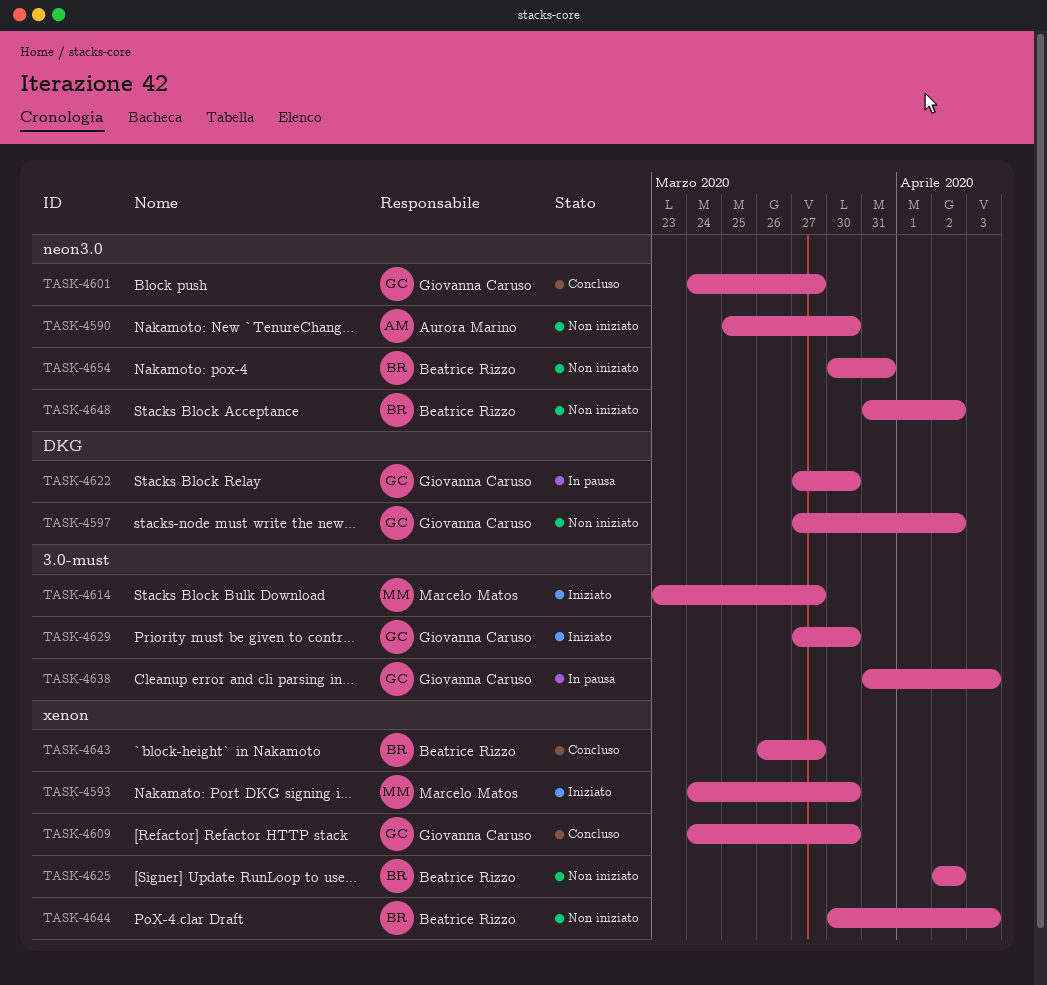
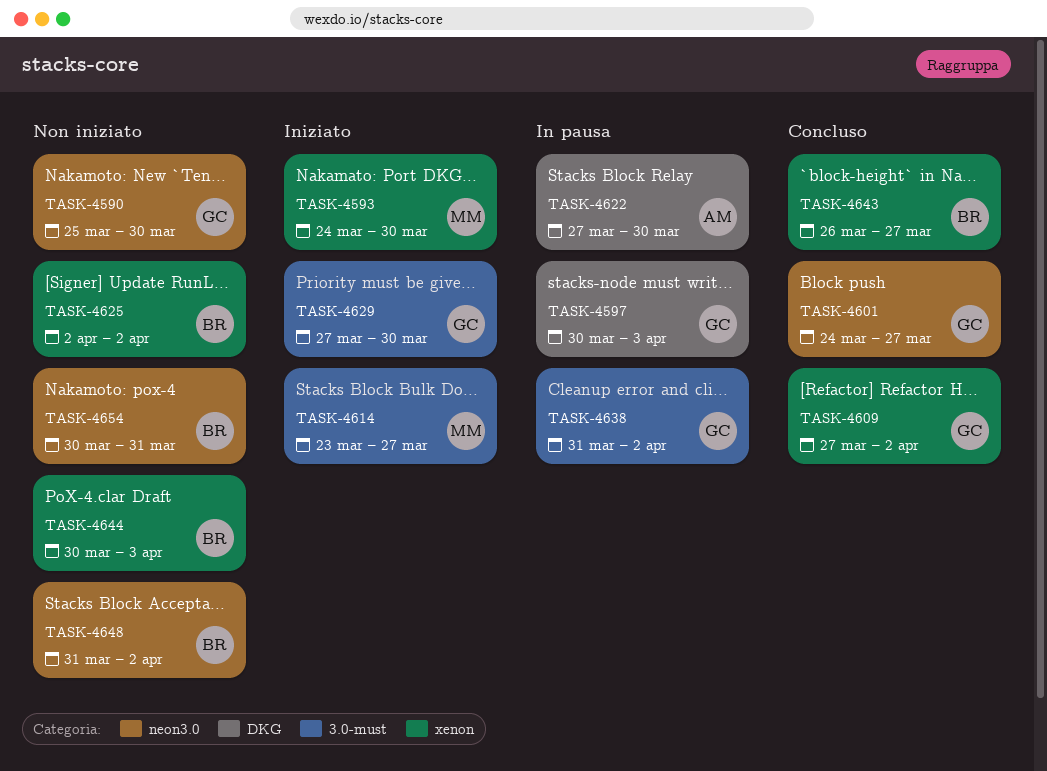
TASK-4590, owner: Aurora Marino -> Giovanna Caruso
TASK-4597, status: Non iniziato -> In pausa
TASK-4597, start: Mar 27 -> Mar 30
TASK-4597, due: Apr 2 -> Apr 3
TASK-4609, start: Mar 24 -> Mar 27
TASK-4609, due: Mar 30 -> Apr 2
TASK-4622, owner: Giovanna Caruso -> Aurora Marino
TASK-4638, due: Apr 3 -> Apr 2

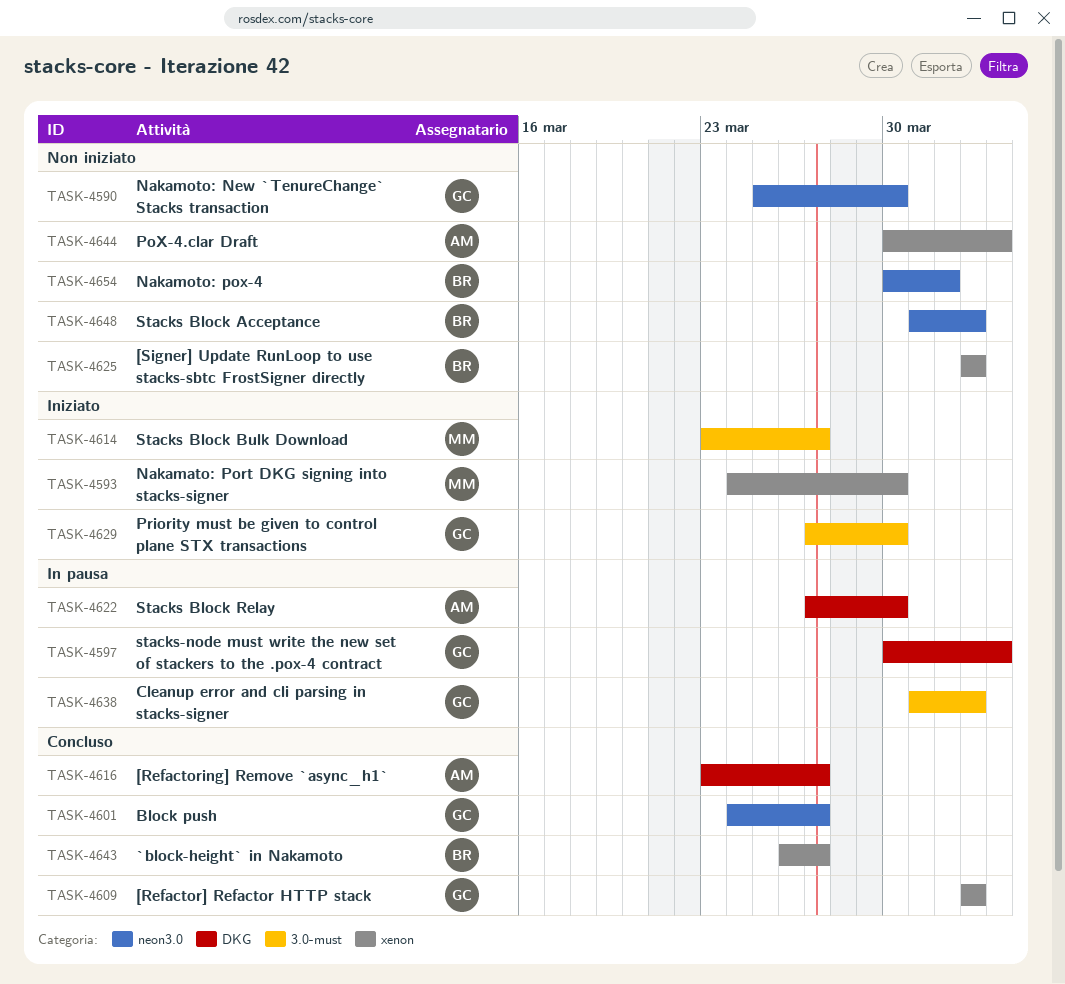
TASK-4609, start: Mar 27 -> Apr 2
TASK-4616: none -> present
TASK-4644, owner: BR -> AM
TASK-4654, due: Mar 31 -> Apr 1

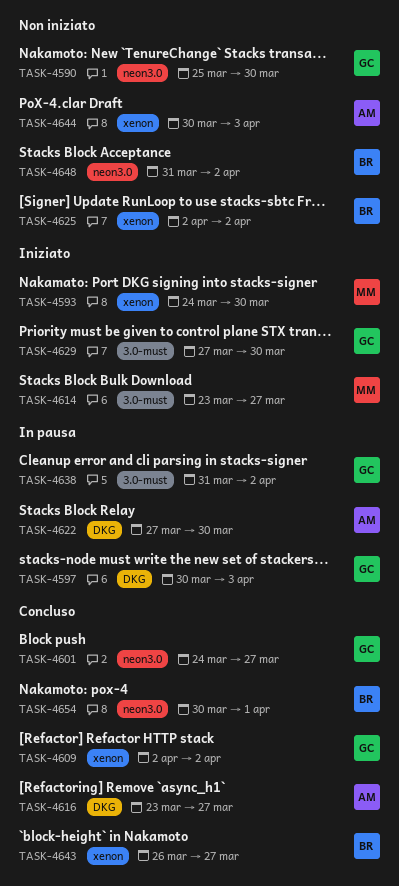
TASK-4654, status: Non iniziato -> Concluso

